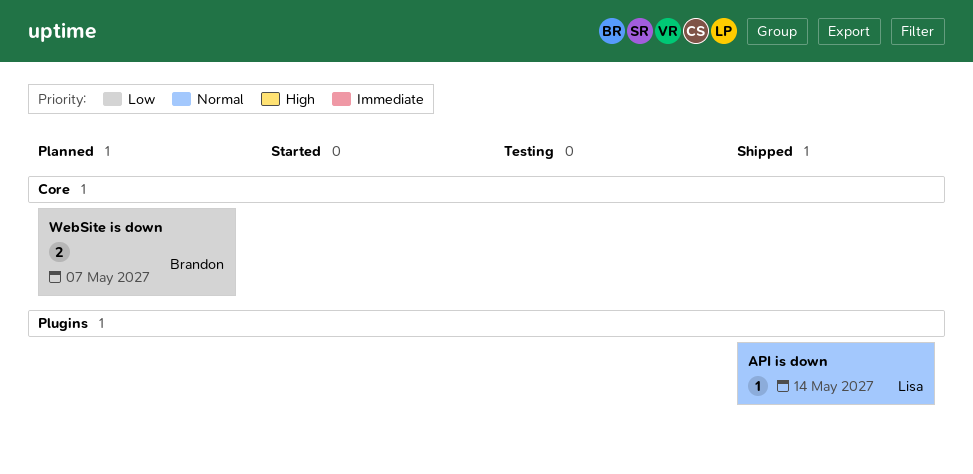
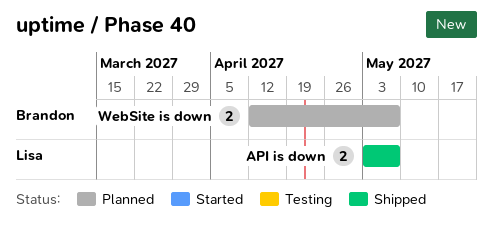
API is down, estimate: 1 -> 2
API is down, due: May 14 -> May 7

